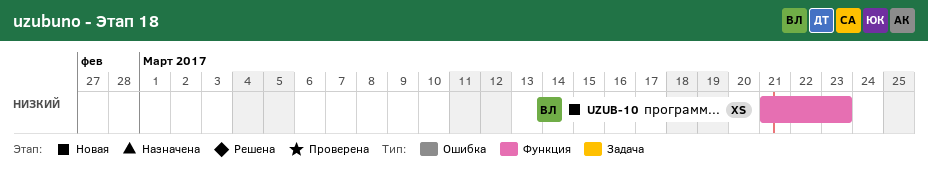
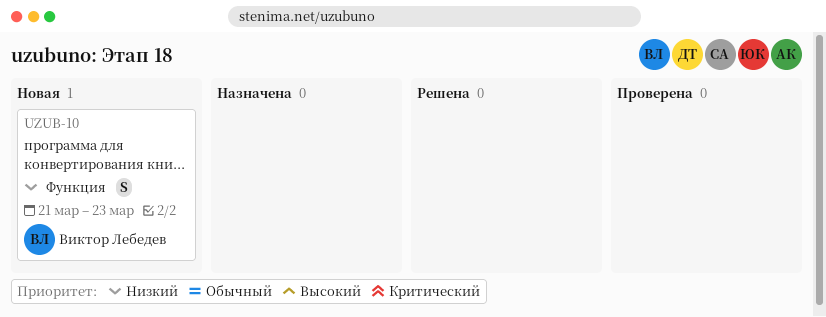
UZUB-10, estimate: XS -> S

